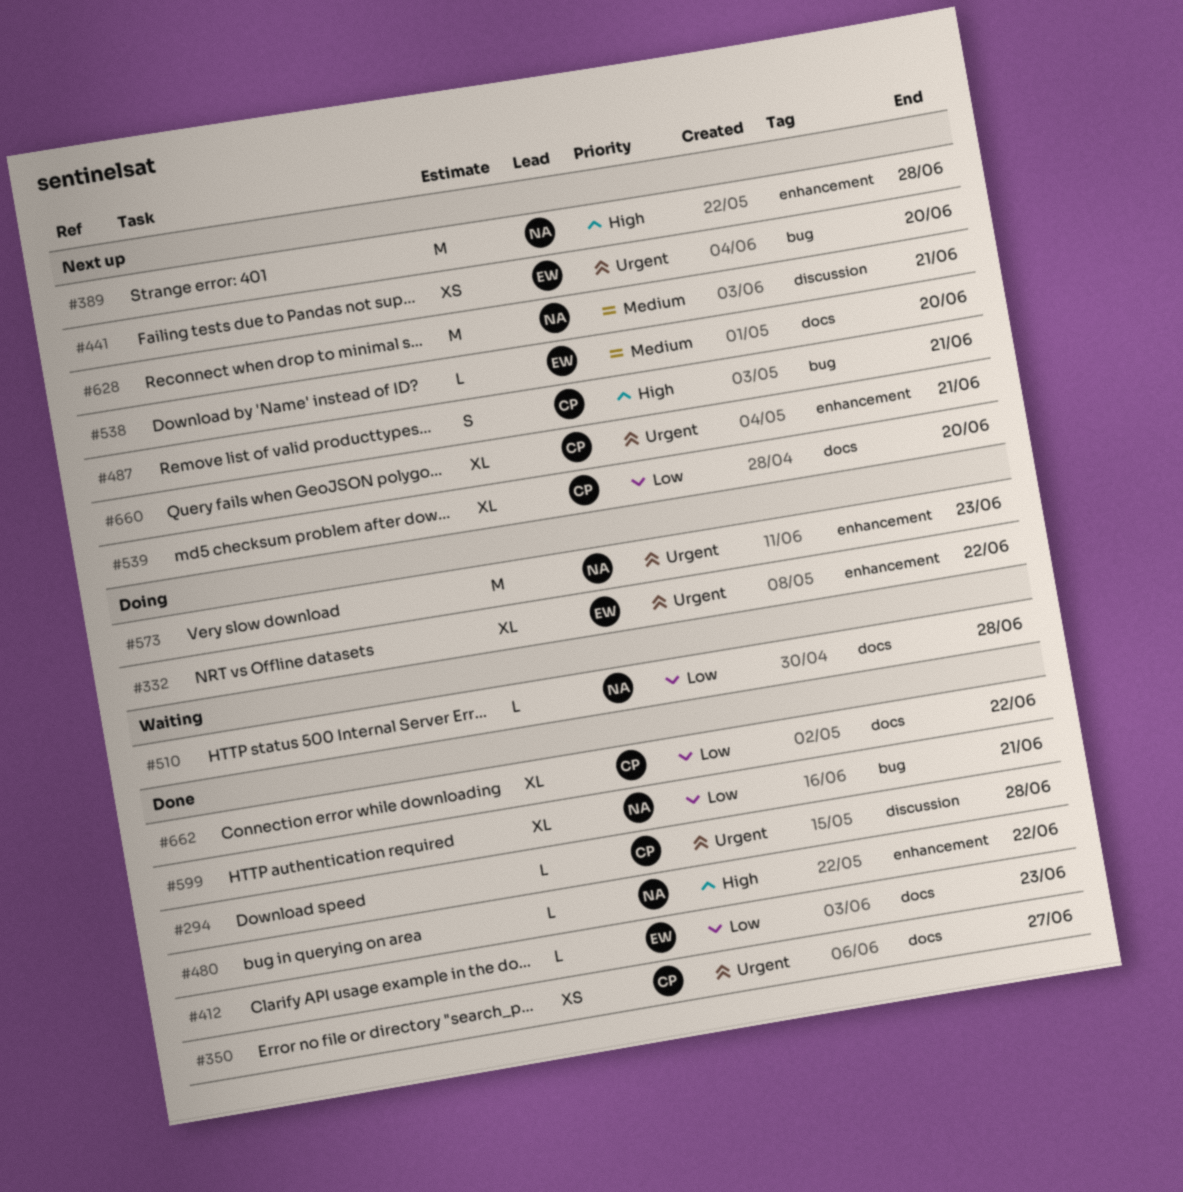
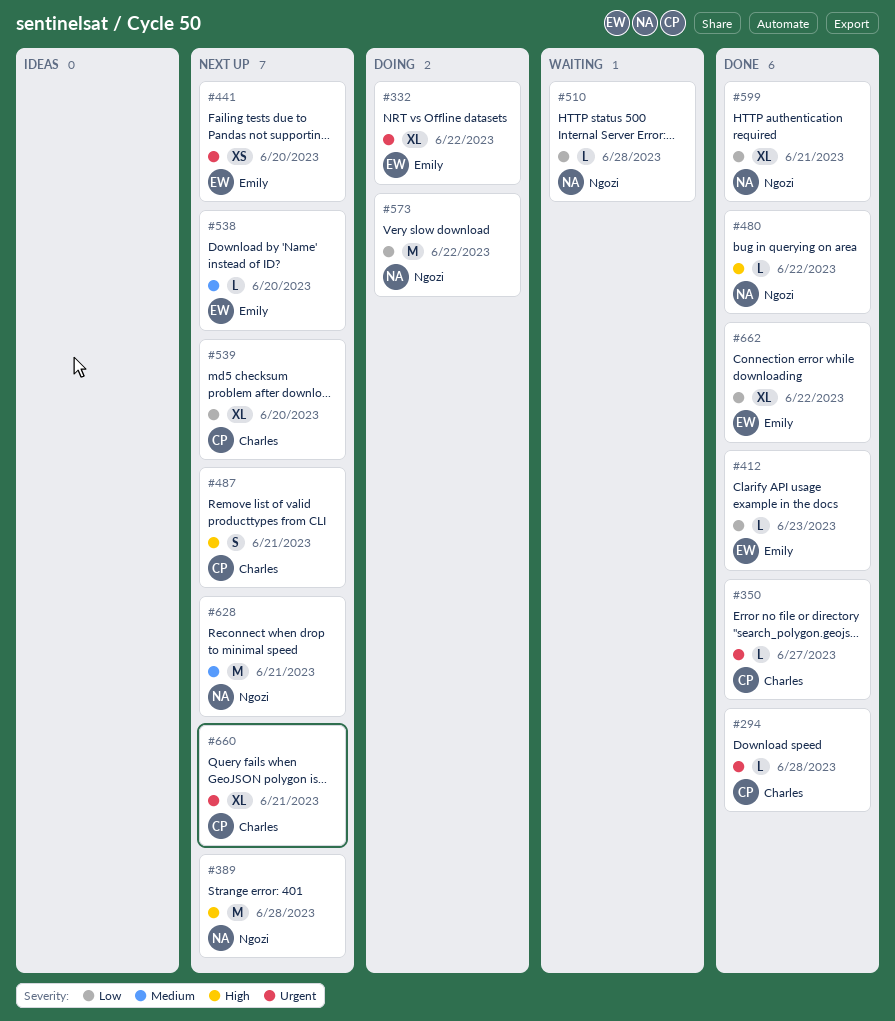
#350, estimate: XS -> L
#573, priority: Urgent -> Low
#573, due: Jun 23 -> Jun 22
#662, owner: Charles -> Emily

